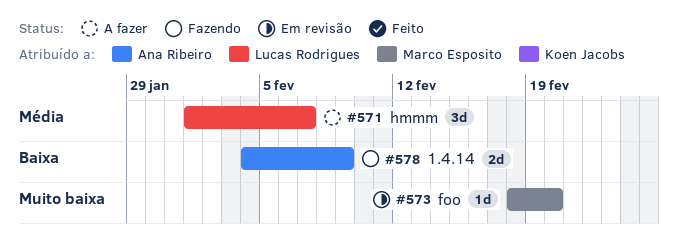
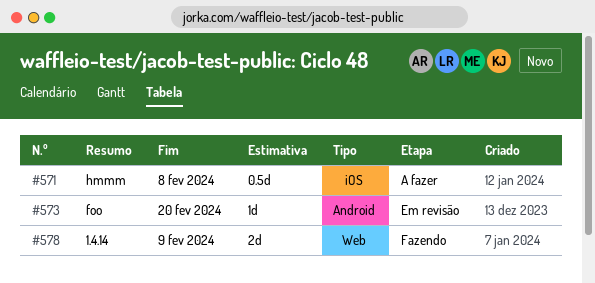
#571, estimate: 3d -> 0.5d
#571, due: Feb 7 -> Feb 8

